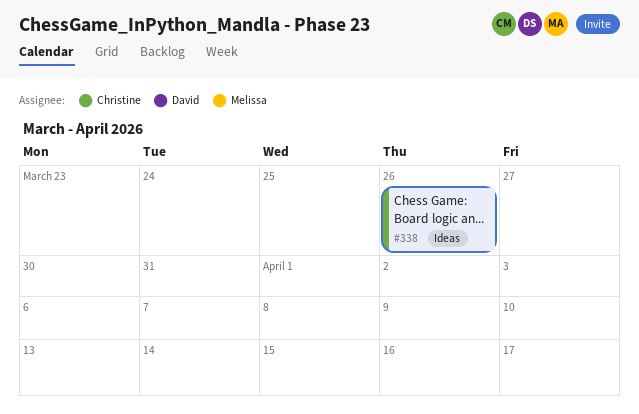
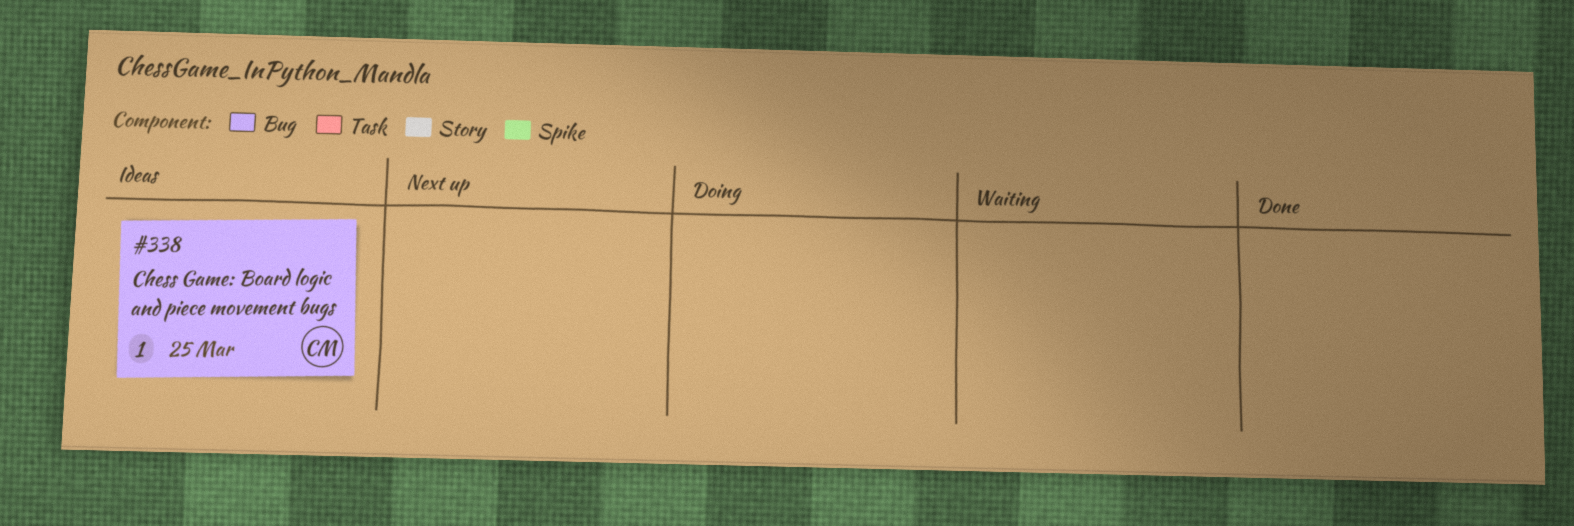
#338, due: Mar 26 -> Mar 25

